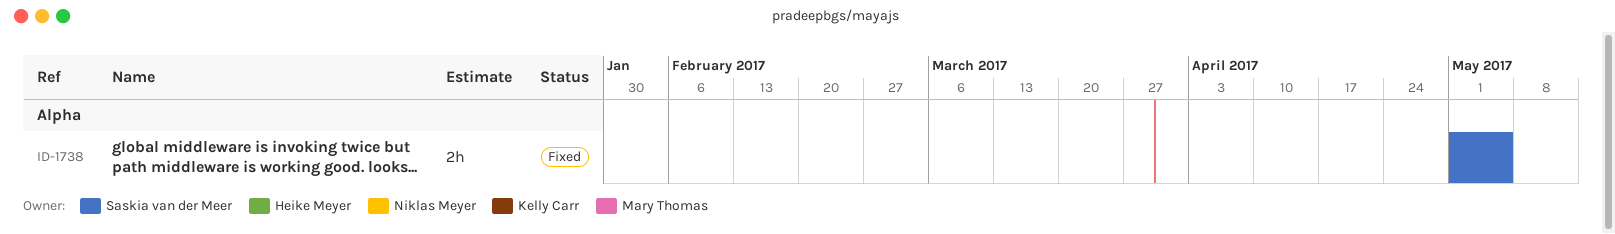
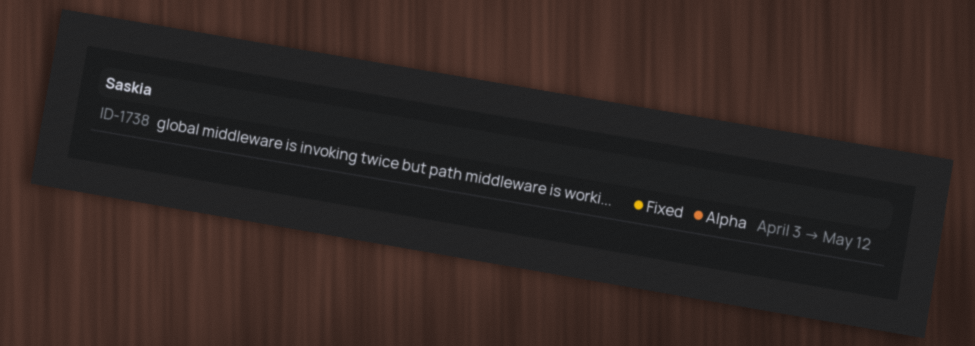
ID-1738, start: May 1 -> Apr 3
ID-1738, due: May 5 -> May 12

